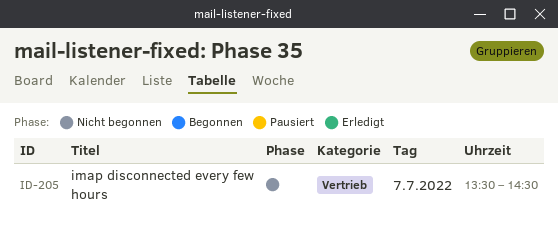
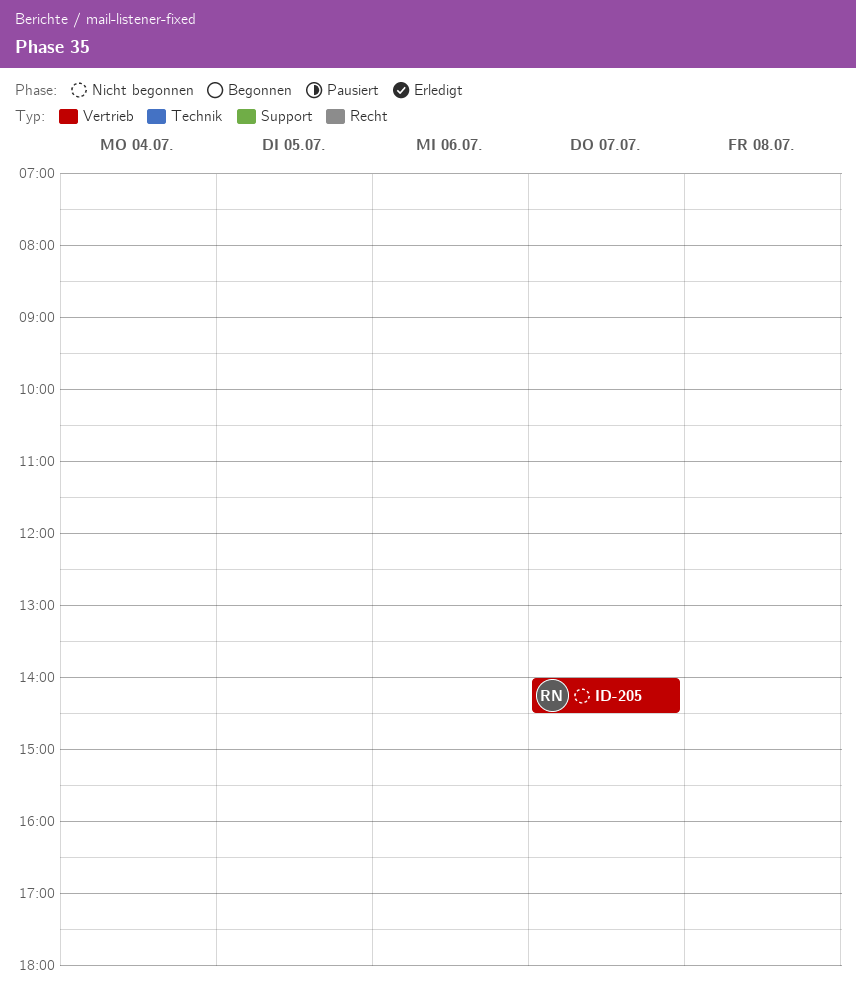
ID-205, begins: 13:30 -> 14:00

